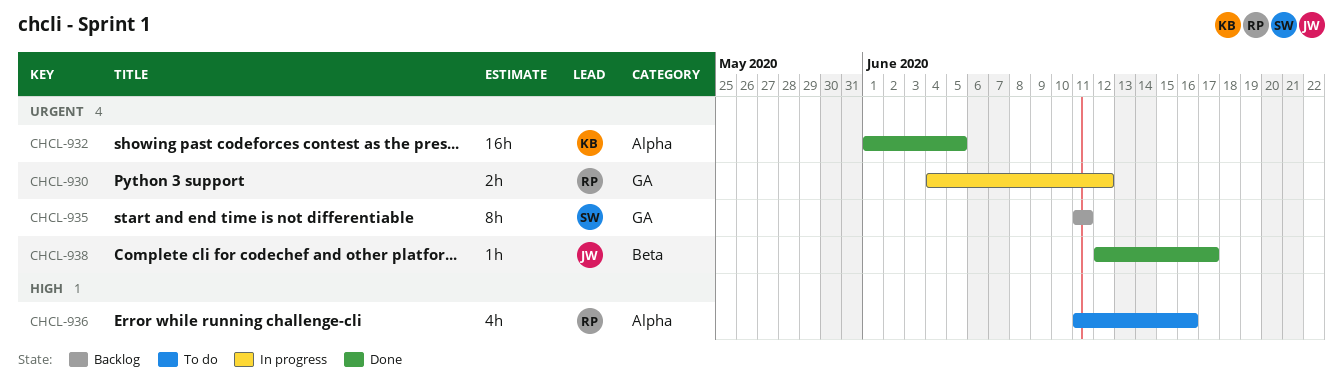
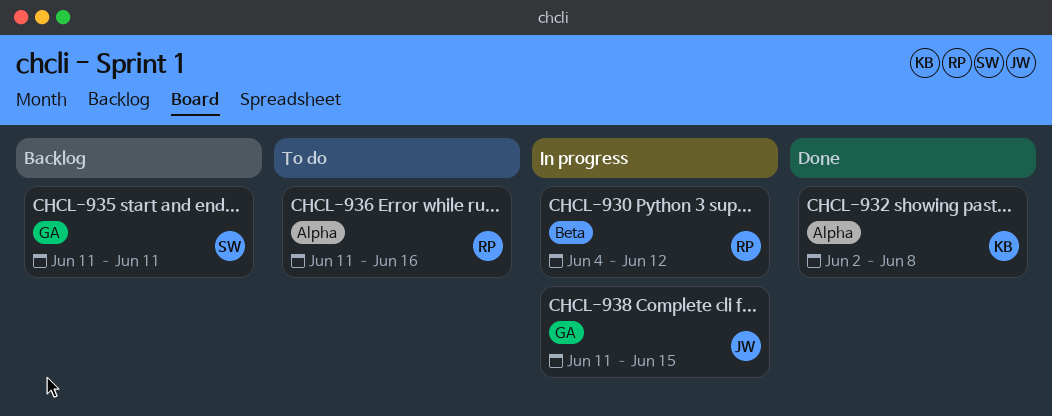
CHCL-930, label: GA -> Beta
CHCL-932, start: Jun 1 -> Jun 2
CHCL-932, due: Jun 5 -> Jun 8
CHCL-938, status: Done -> In progress
CHCL-938, label: Beta -> GA
CHCL-938, start: Jun 12 -> Jun 11
CHCL-938, due: Jun 17 -> Jun 15

